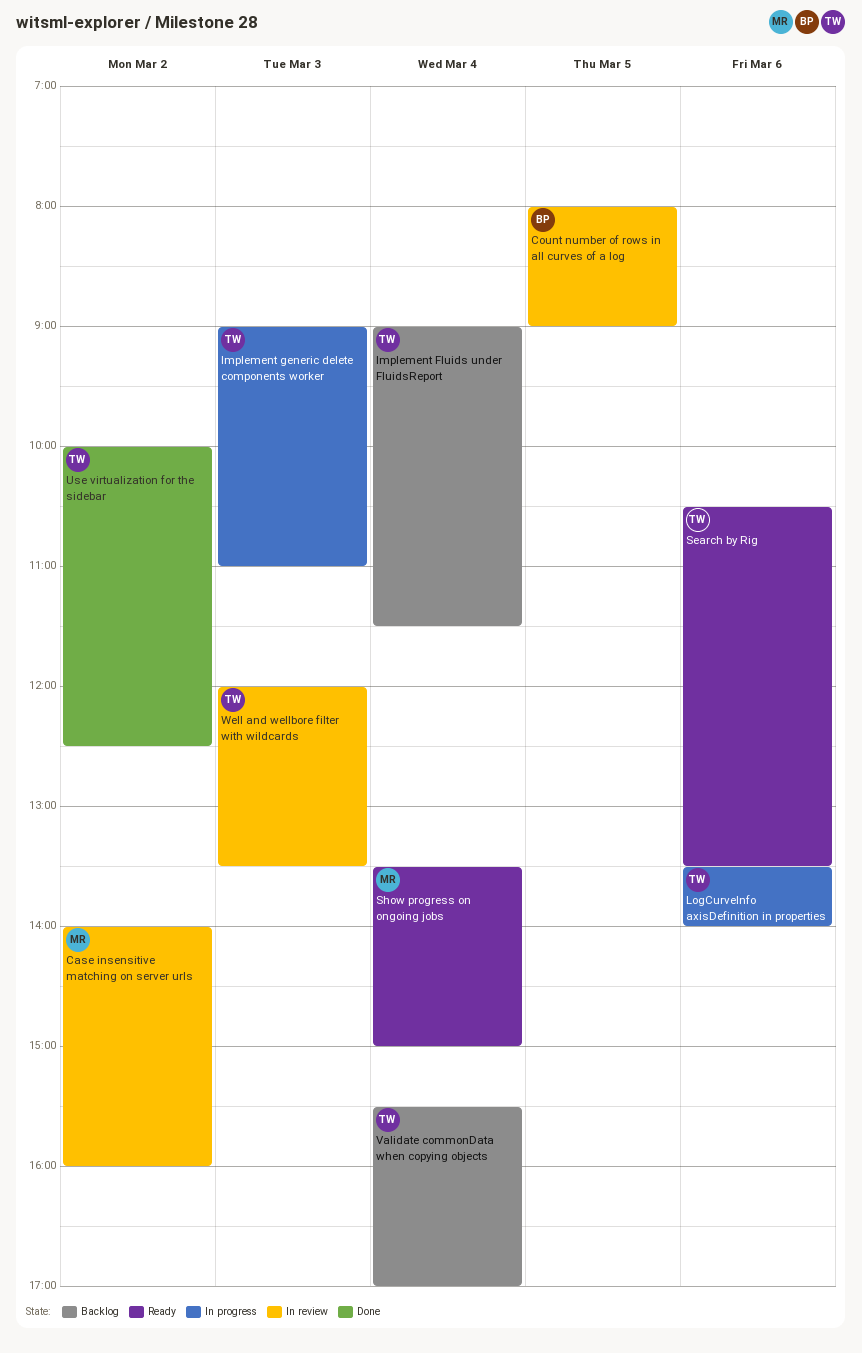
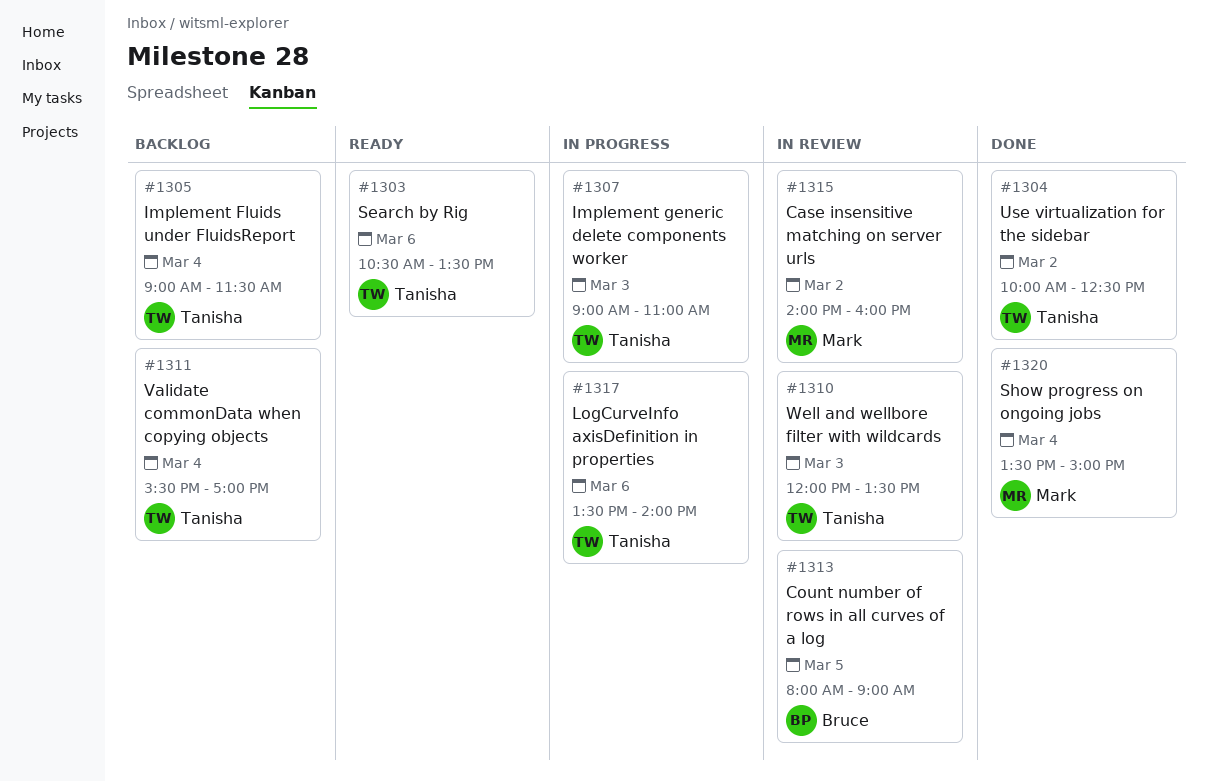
Show progress on ongoing jobs, status: Ready -> Done

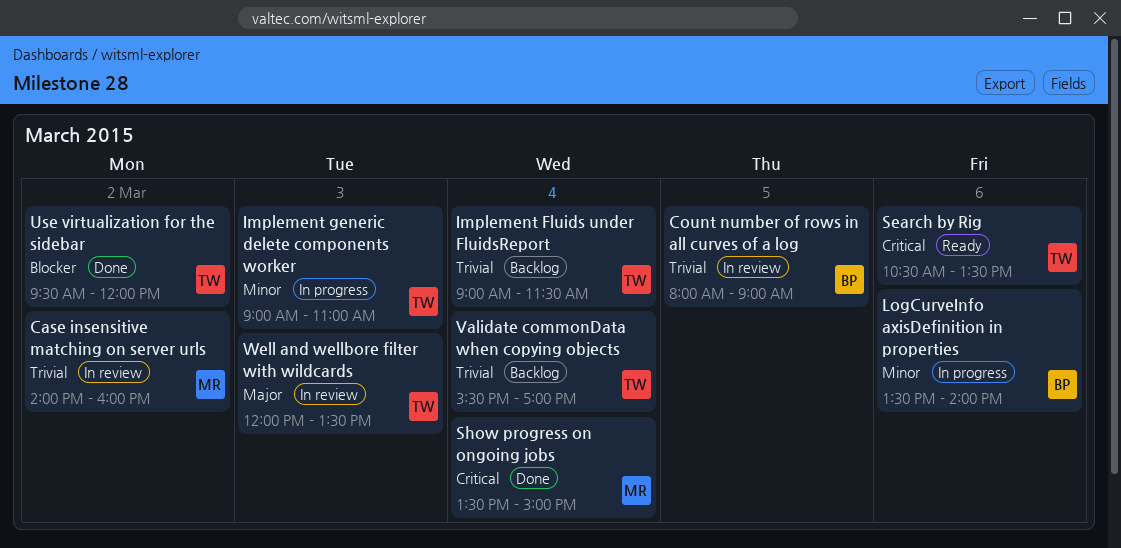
LogCurveInfo axisDefinition in properties, owner: Tanisha -> Bruce
Use virtualization for the sidebar, begins: 10:00 -> 09:30
Use virtualization for the sidebar, ends: 12:30 -> 12:00

